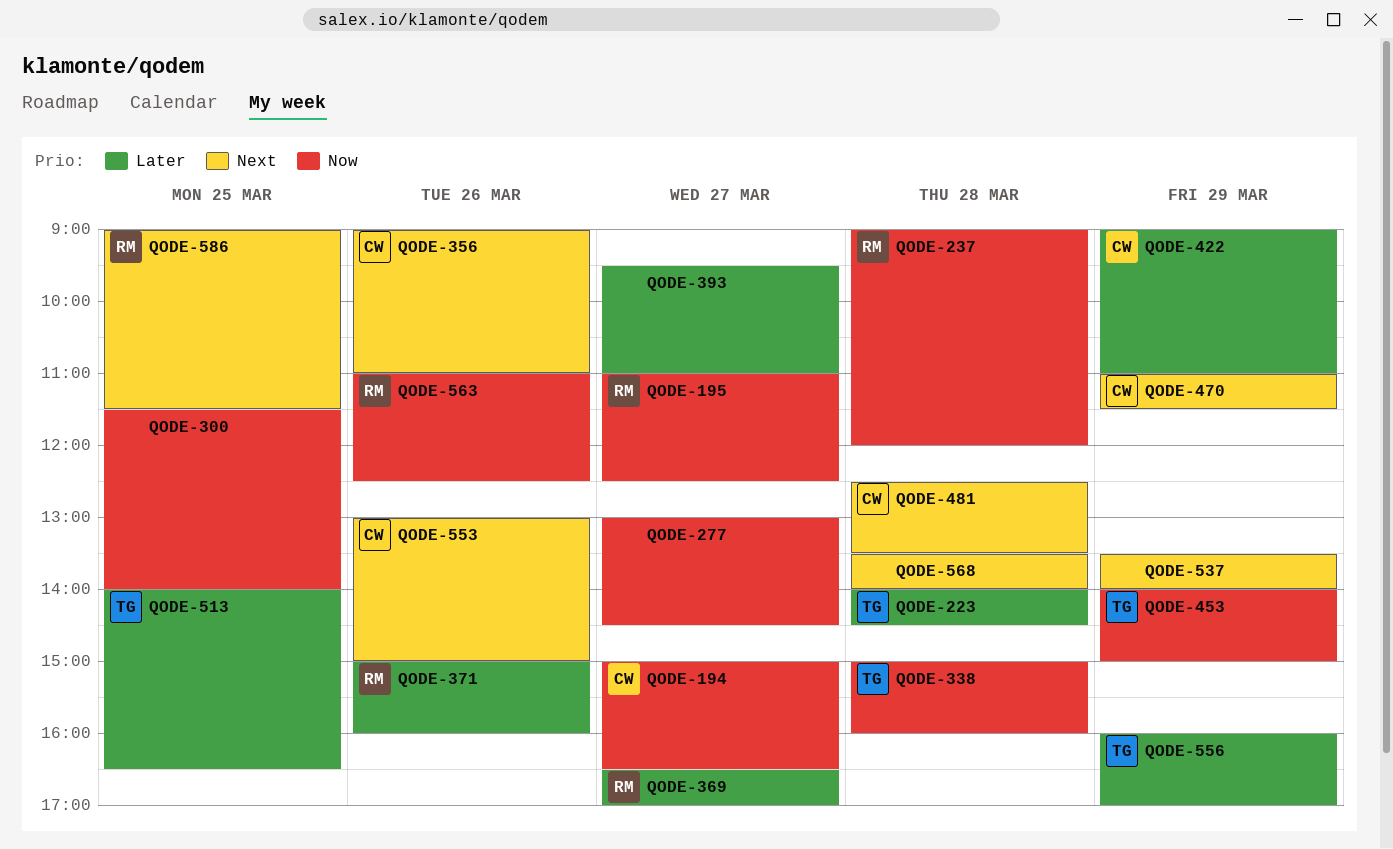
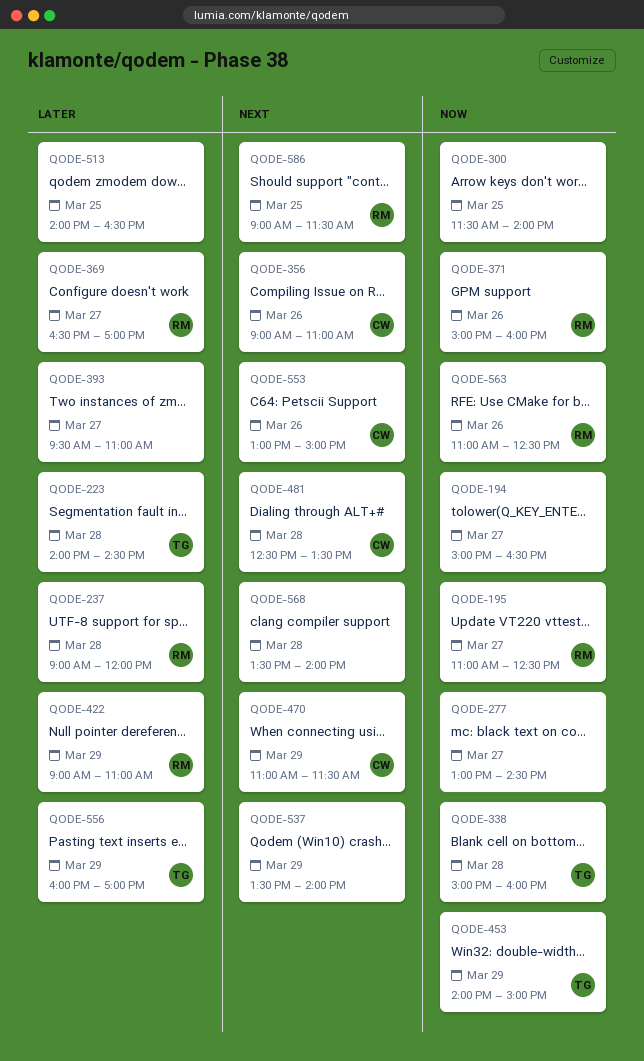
QODE-194, owner: CW -> none
QODE-237, priority: Now -> Later
QODE-371, priority: Later -> Now
QODE-422, owner: CW -> RM
QODE-513, owner: TG -> none

